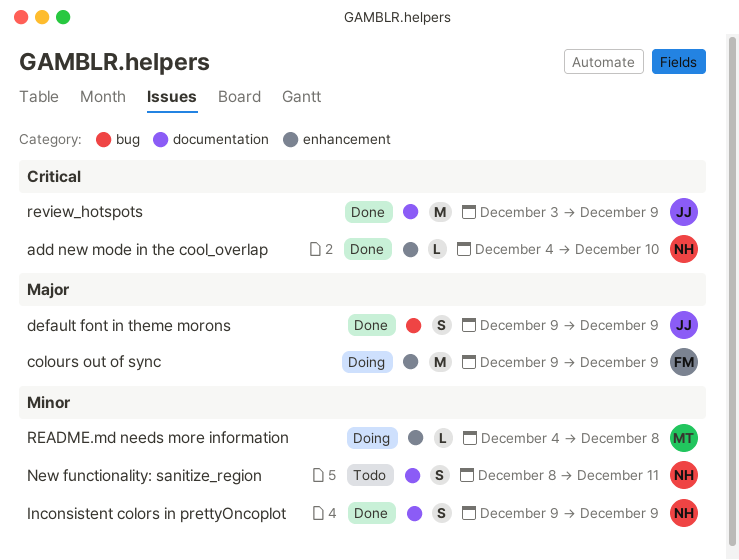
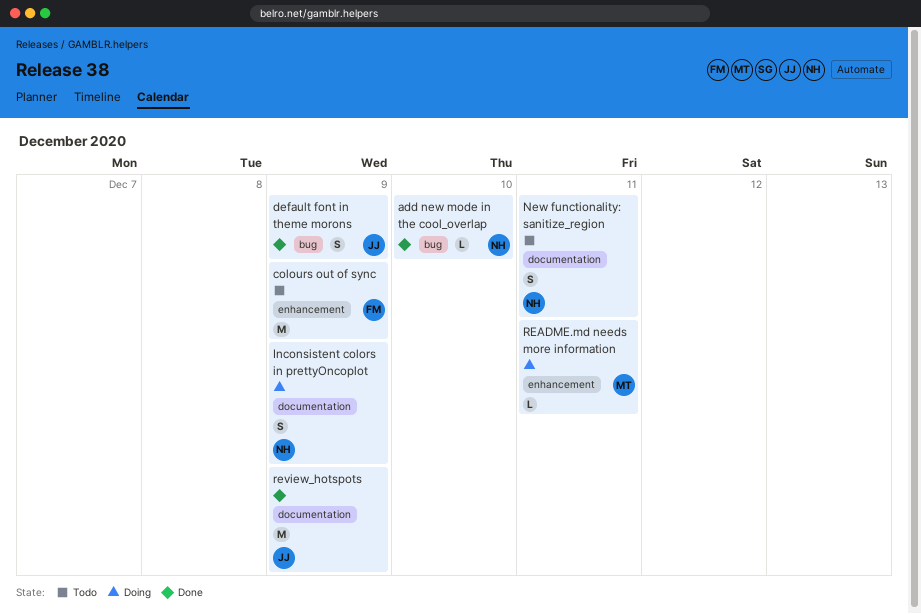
add new mode in the cool_overlap, label: enhancement -> bug
colours out of sync, status: Doing -> Todo
Inconsistent colors in prettyOncoplot, status: Done -> Doing
README.md needs more information, due: Dec 8 -> Dec 11

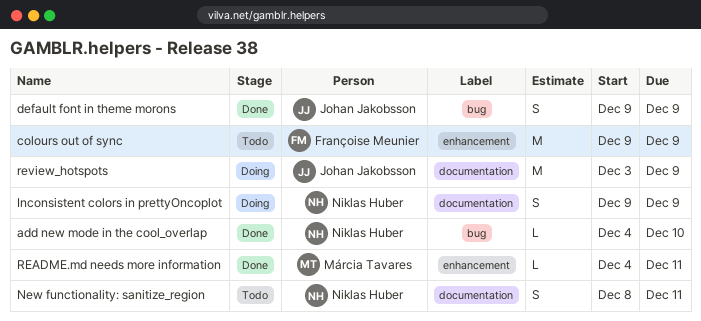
README.md needs more information, status: Doing -> Done
review_hotspots, status: Done -> Doing

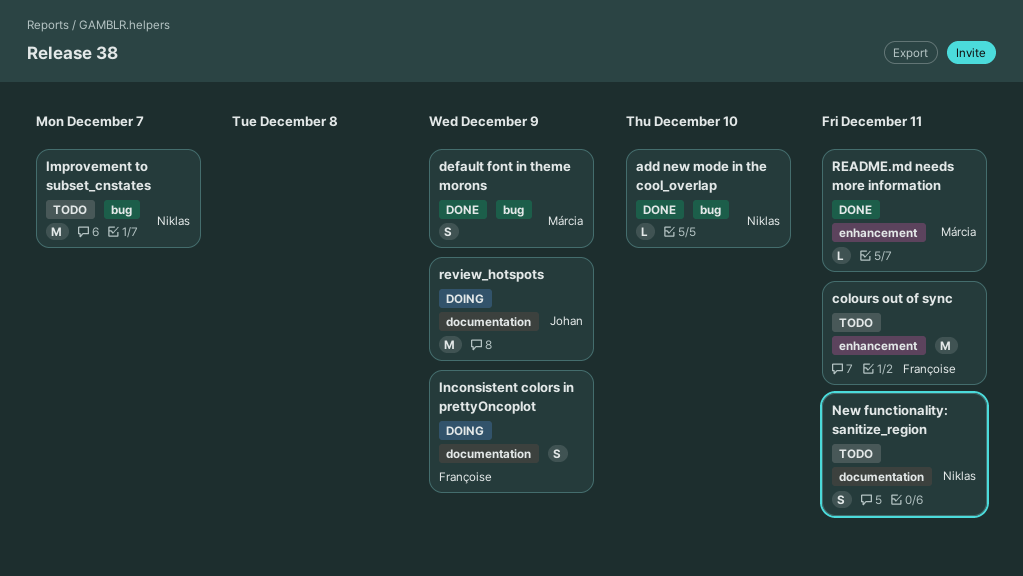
colours out of sync, due: Dec 9 -> Dec 11
default font in theme morons, owner: Johan Jakobsson -> Márcia Tavares
Improvement to subset_cnstates: none -> present
Inconsistent colors in prettyOncoplot, owner: Niklas Huber -> Françoise Meunier

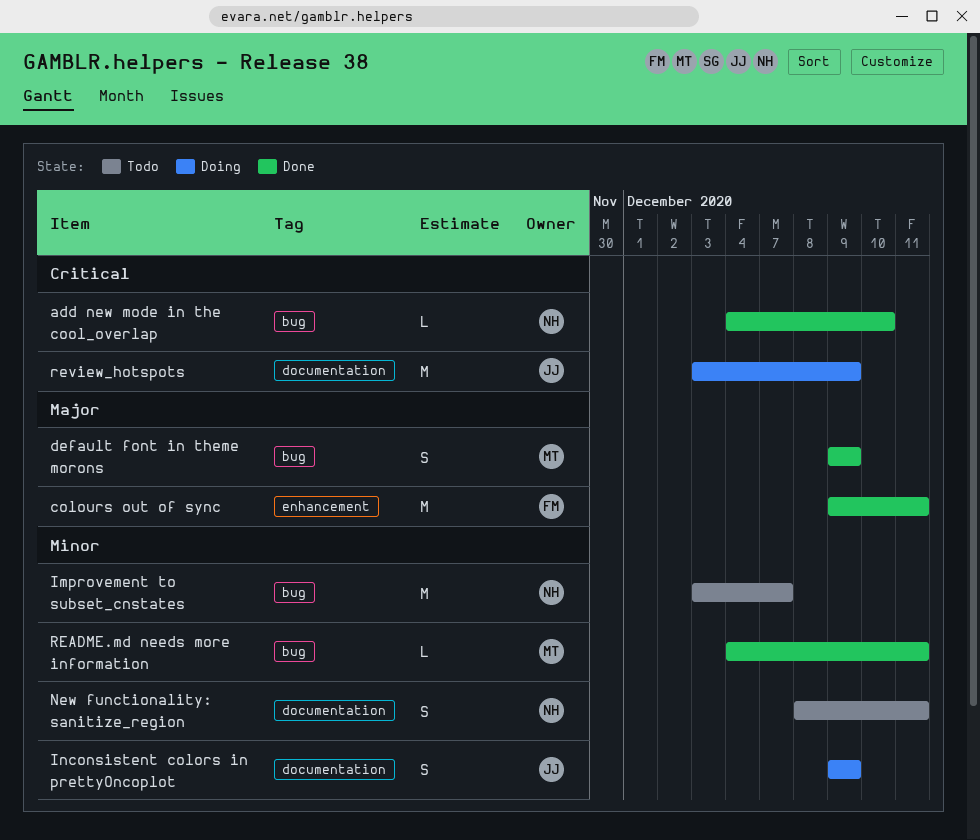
colours out of sync, status: Todo -> Done
Inconsistent colors in prettyOncoplot, owner: Françoise -> Johan
README.md needs more information, label: enhancement -> bug

